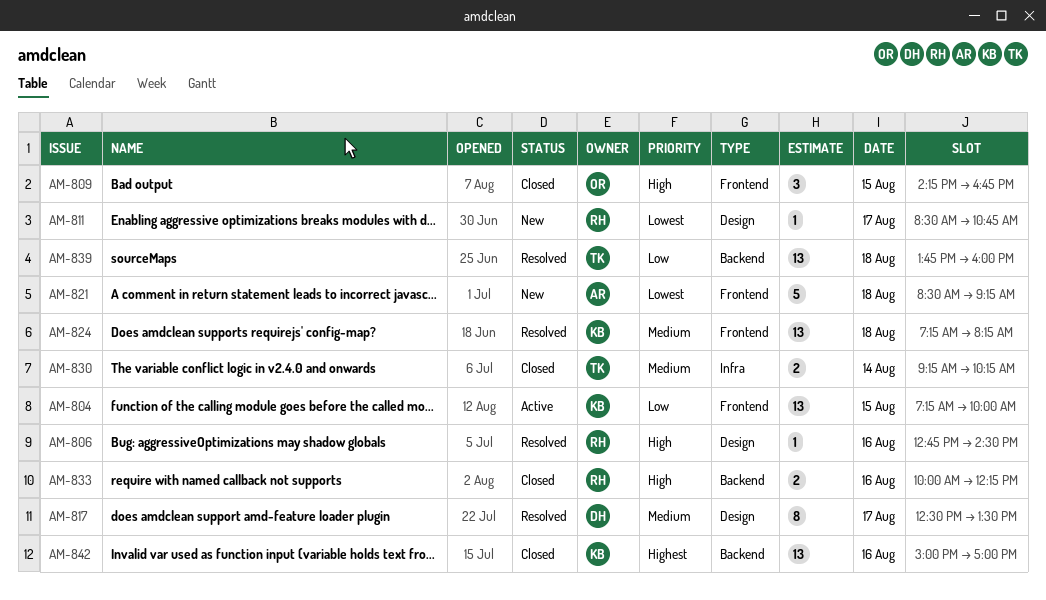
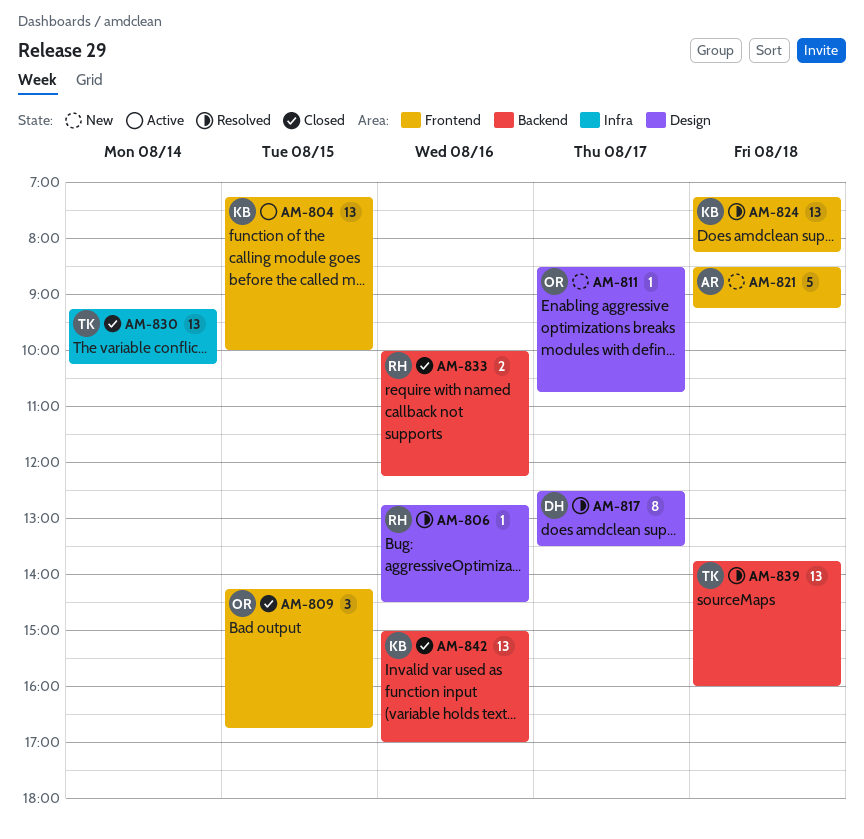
AM-811, owner: RH -> OR
AM-830, estimate: 2 -> 13

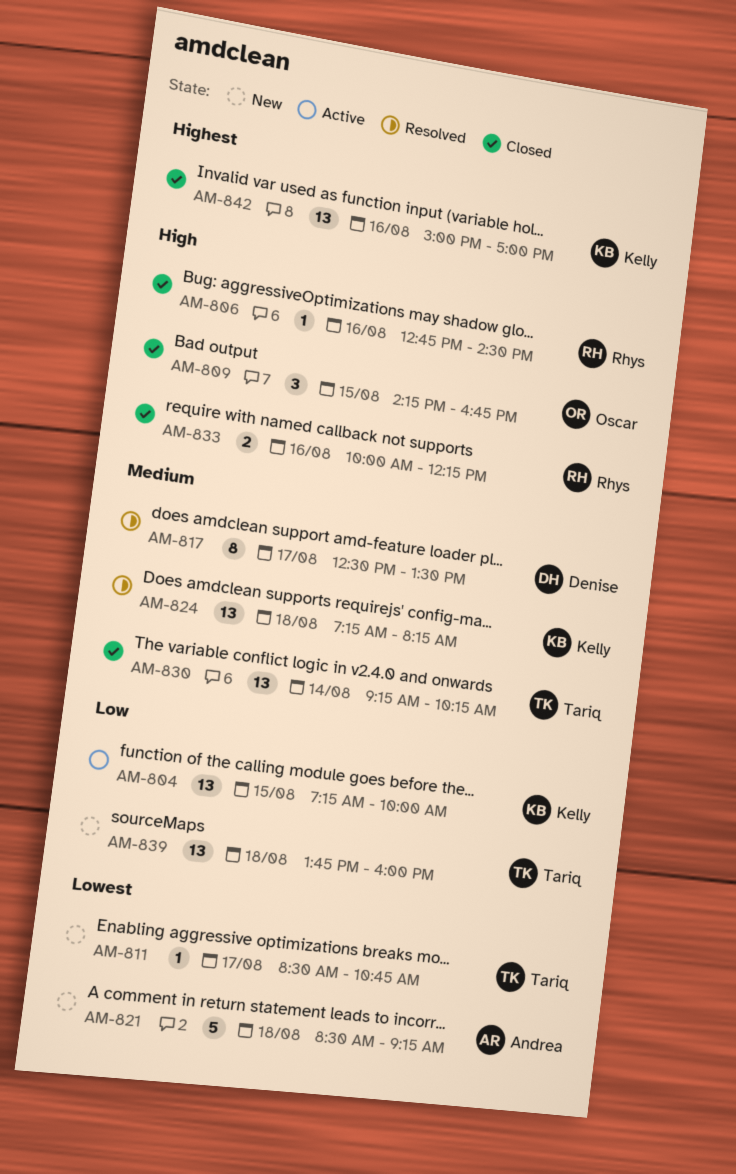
AM-806, status: Resolved -> Closed
AM-811, owner: Oscar -> Tariq
AM-839, status: Resolved -> New

